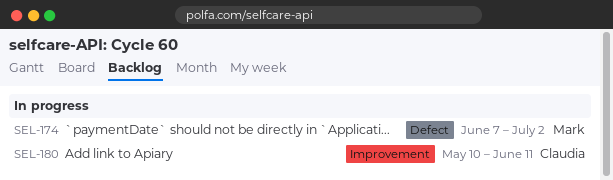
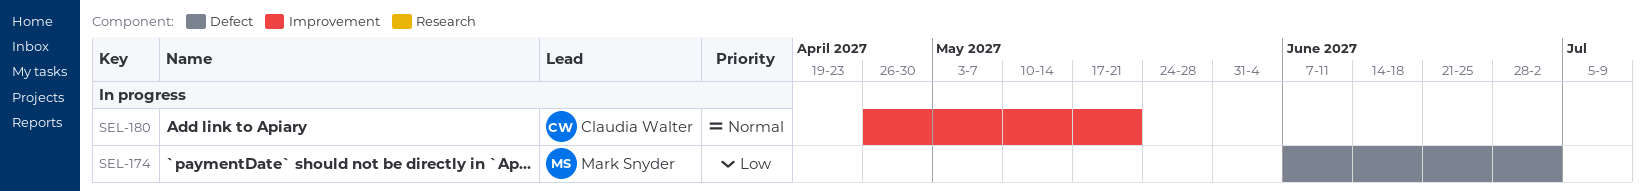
SEL-180, start: May 10 -> Apr 26
SEL-180, due: Jun 11 -> May 21

